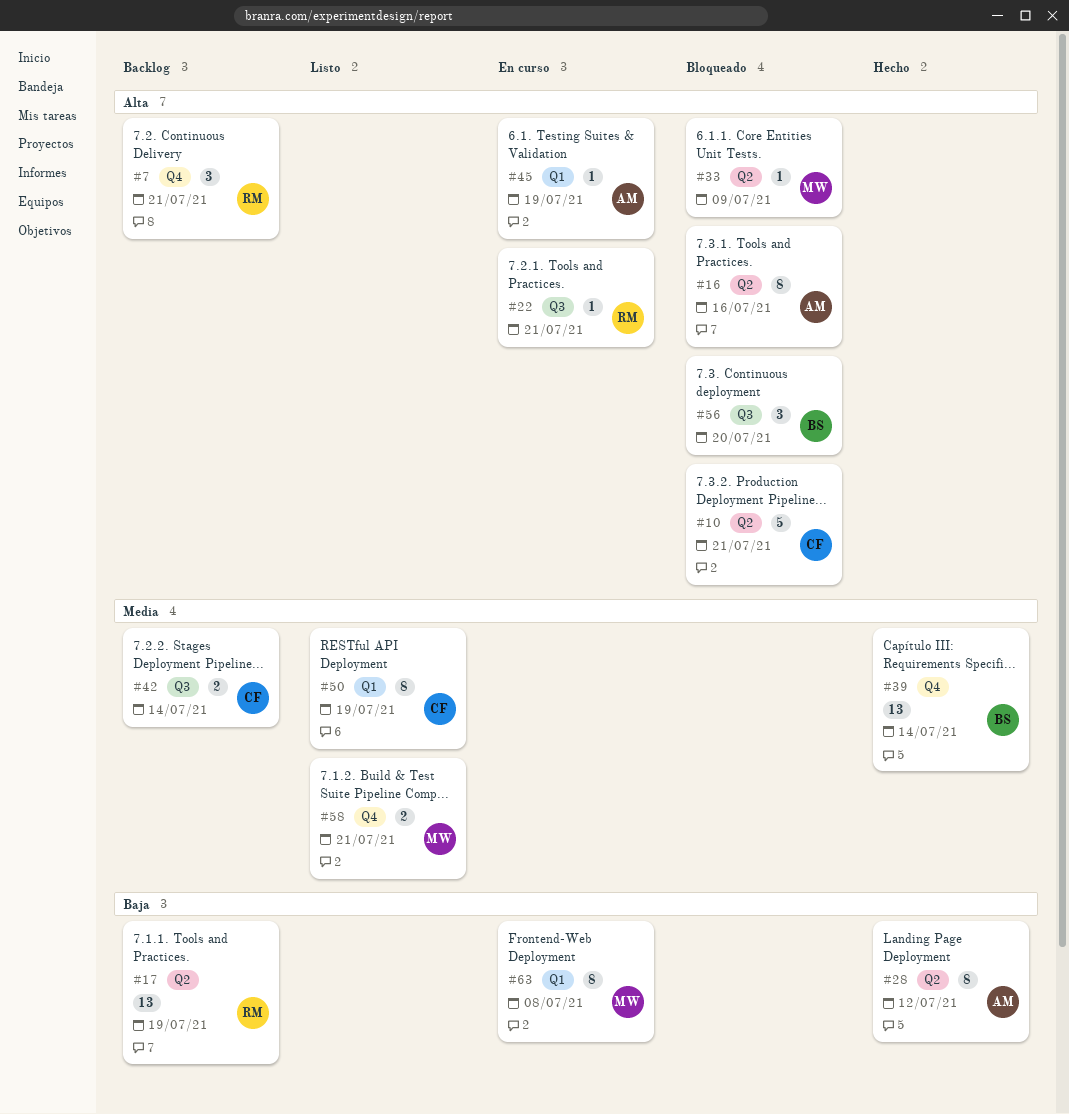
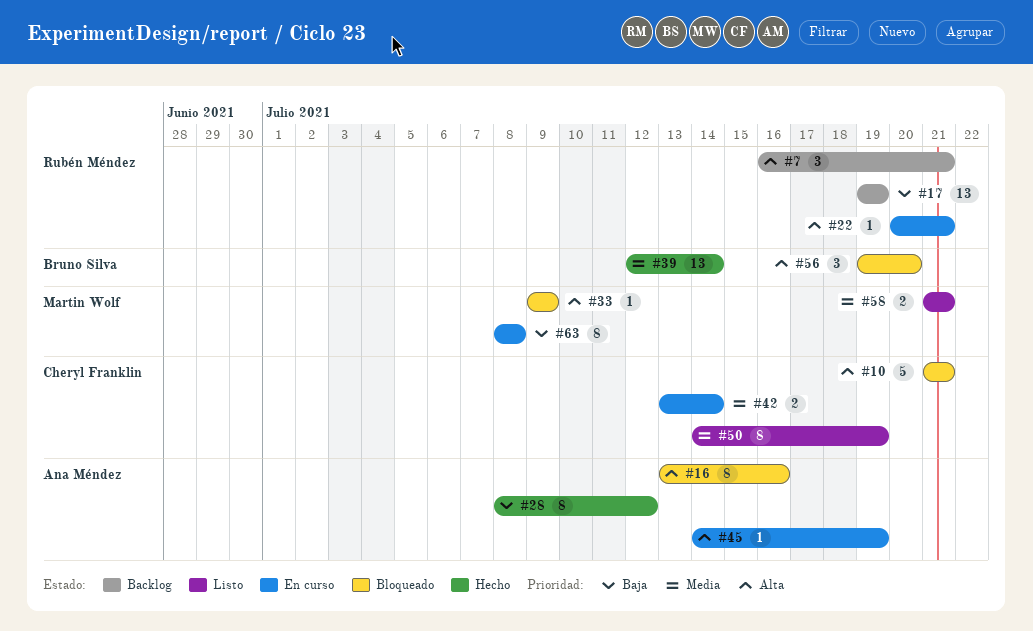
#42, status: Backlog -> En curso

